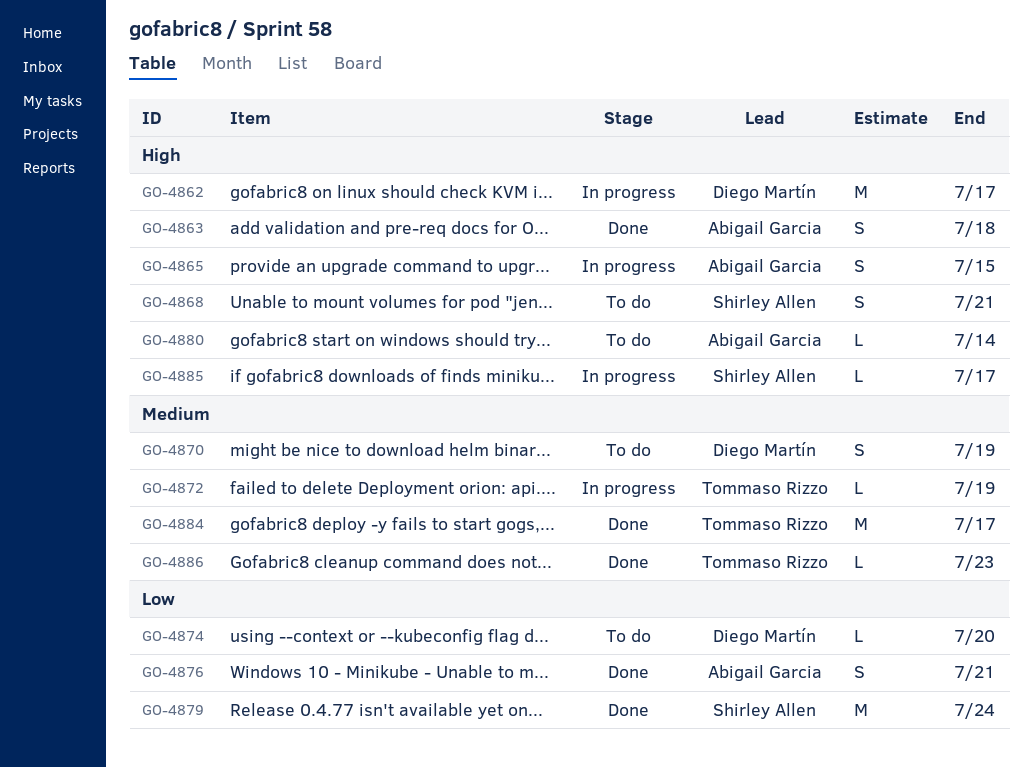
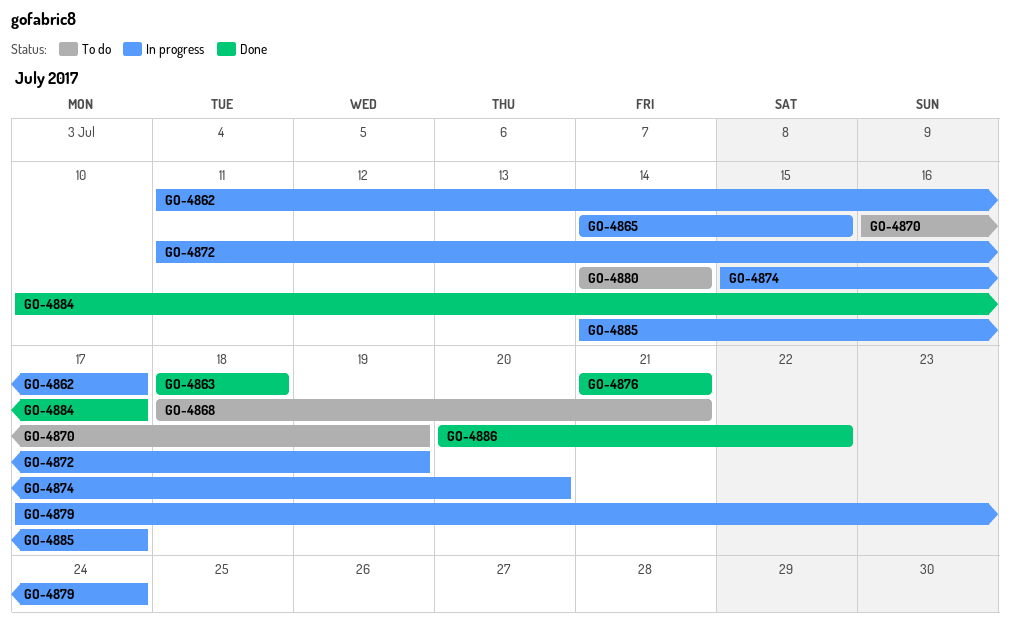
GO-4874, status: To do -> In progress
GO-4879, status: Done -> In progress
GO-4886, due: Jul 23 -> Jul 22

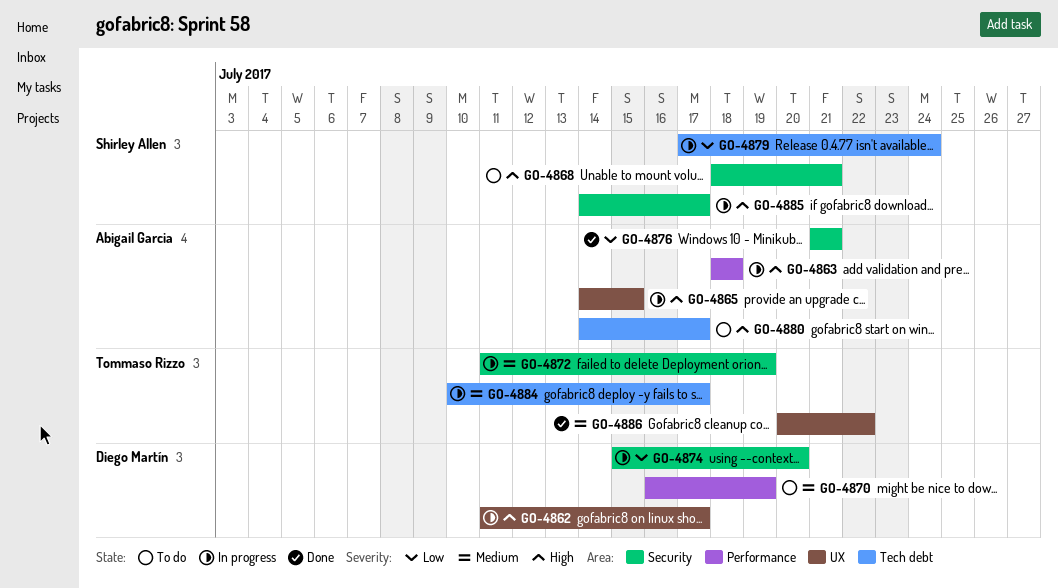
GO-4863, status: Done -> In progress
GO-4880, due: Jul 14 -> Jul 17
GO-4884, status: Done -> In progress

